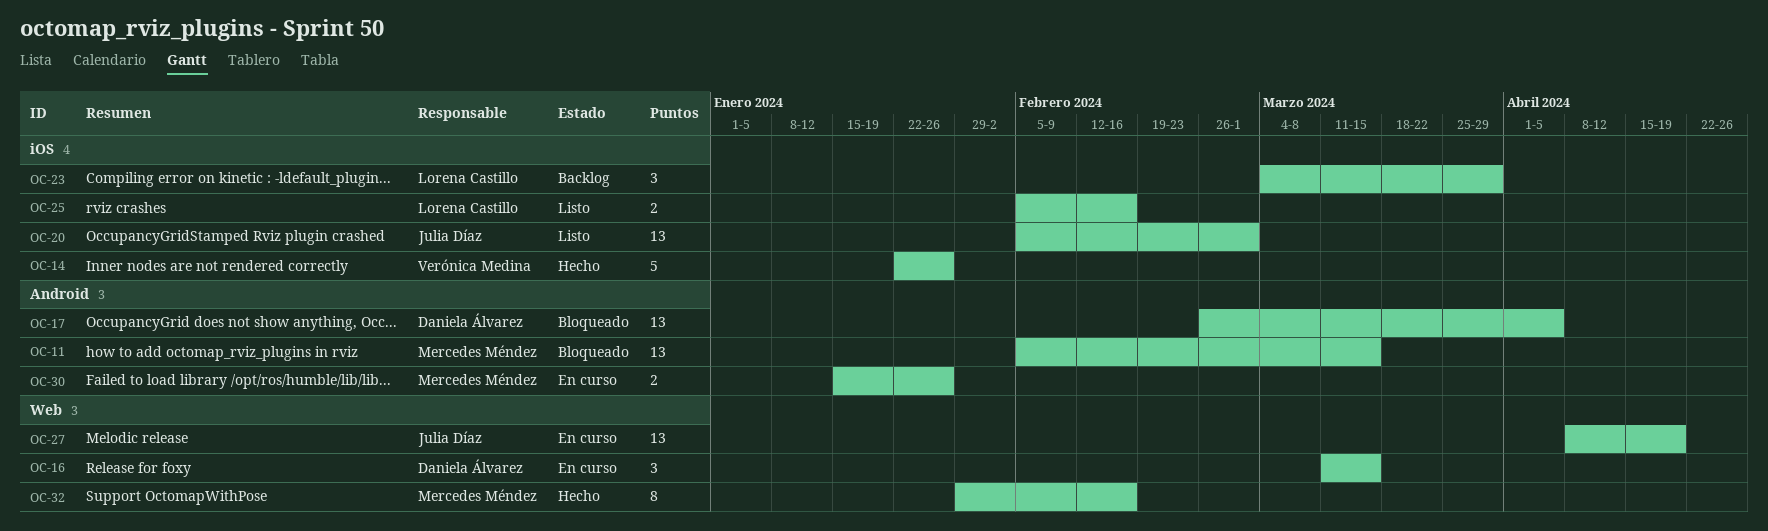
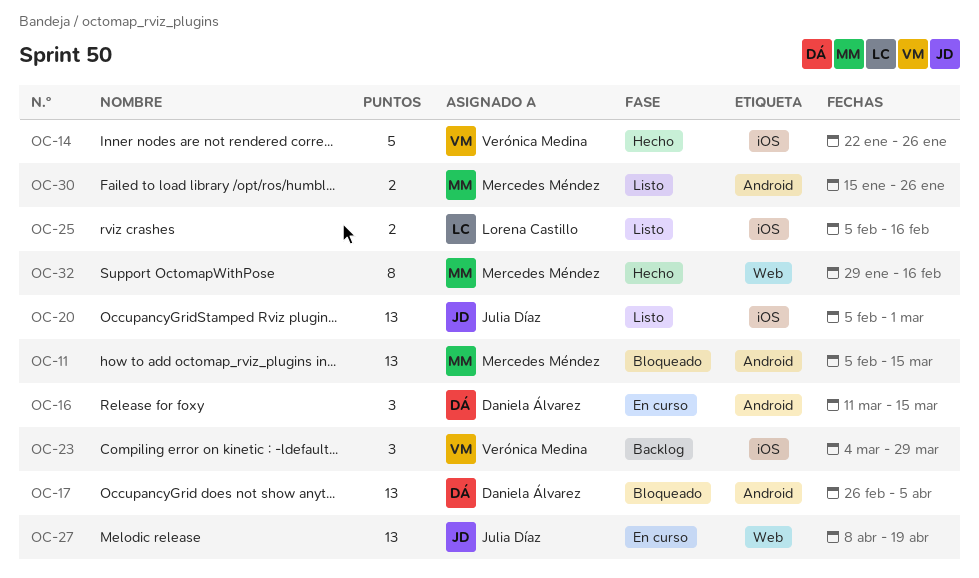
OC-16, label: Web -> Android
OC-23, owner: Lorena Castillo -> Verónica Medina
OC-30, status: En curso -> Listo

